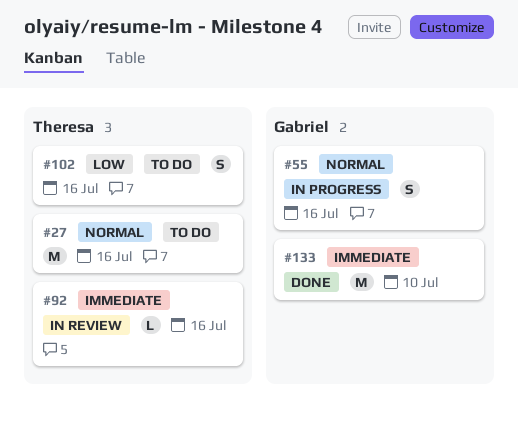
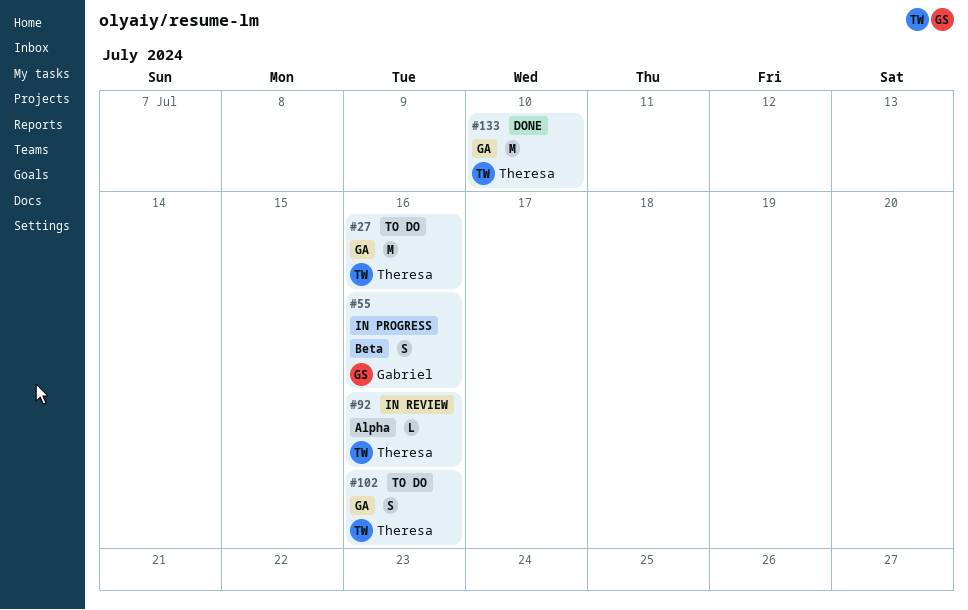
#133, owner: Gabriel -> Theresa

